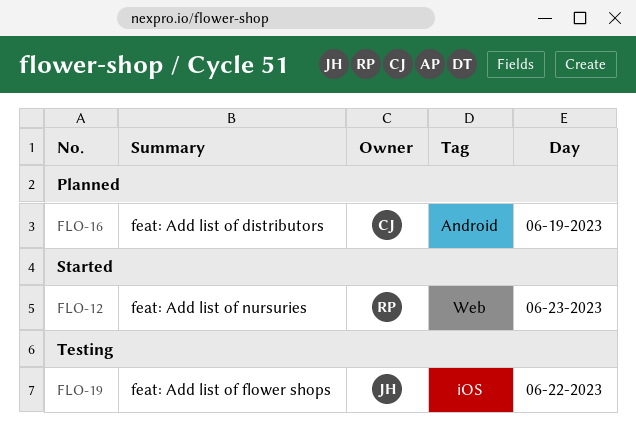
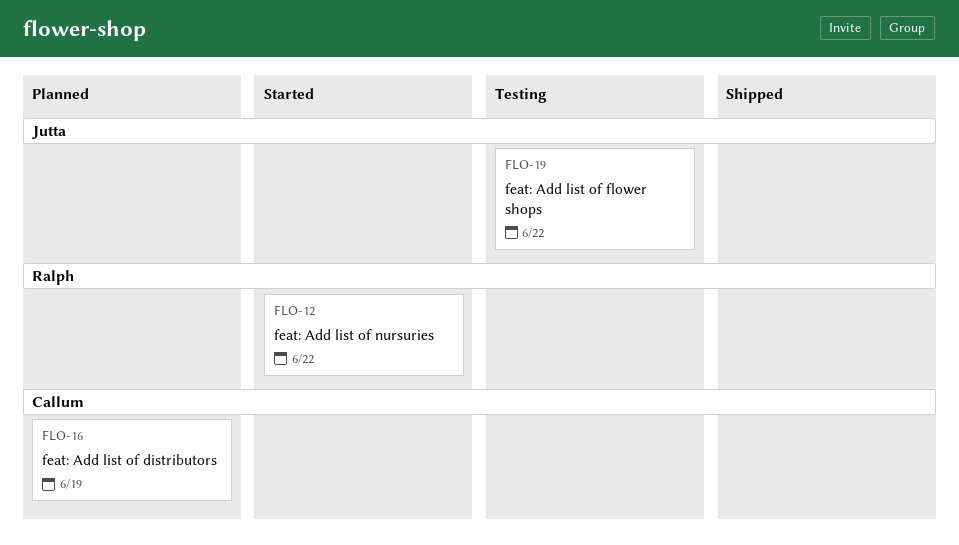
FLO-12, day: Jun 23 -> Jun 22

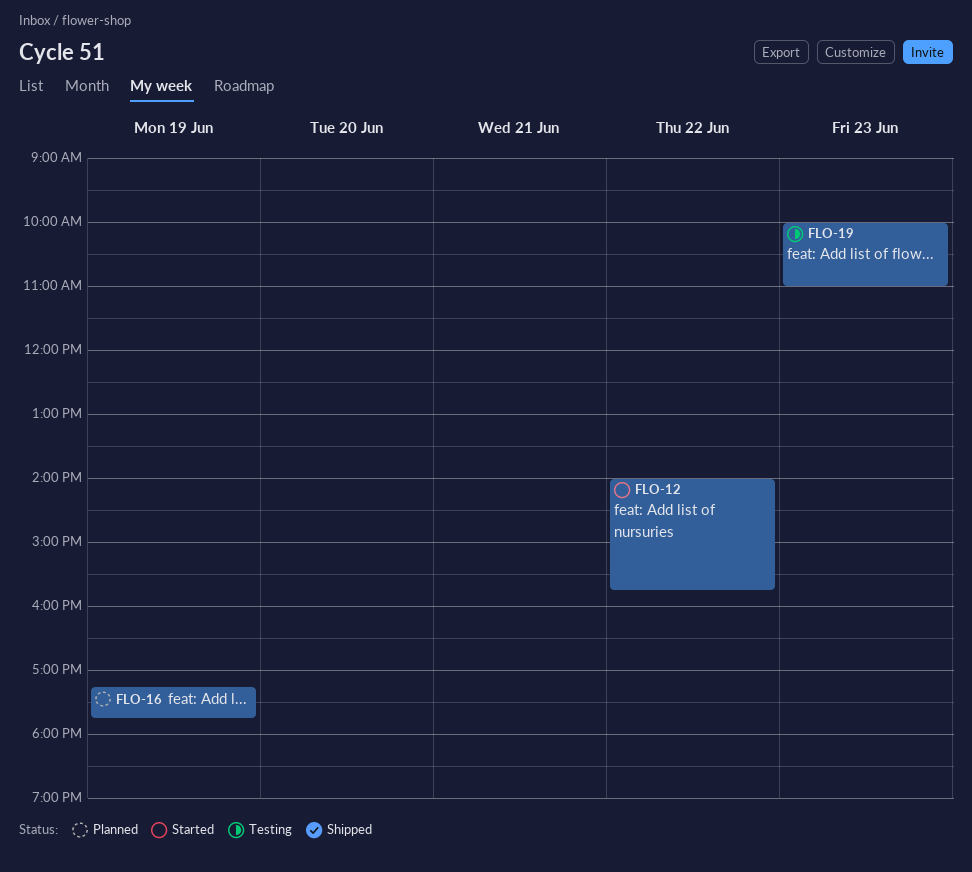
FLO-19, day: Jun 22 -> Jun 23

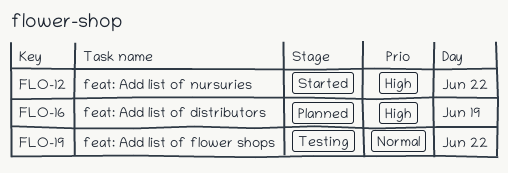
FLO-19, day: Jun 23 -> Jun 22

